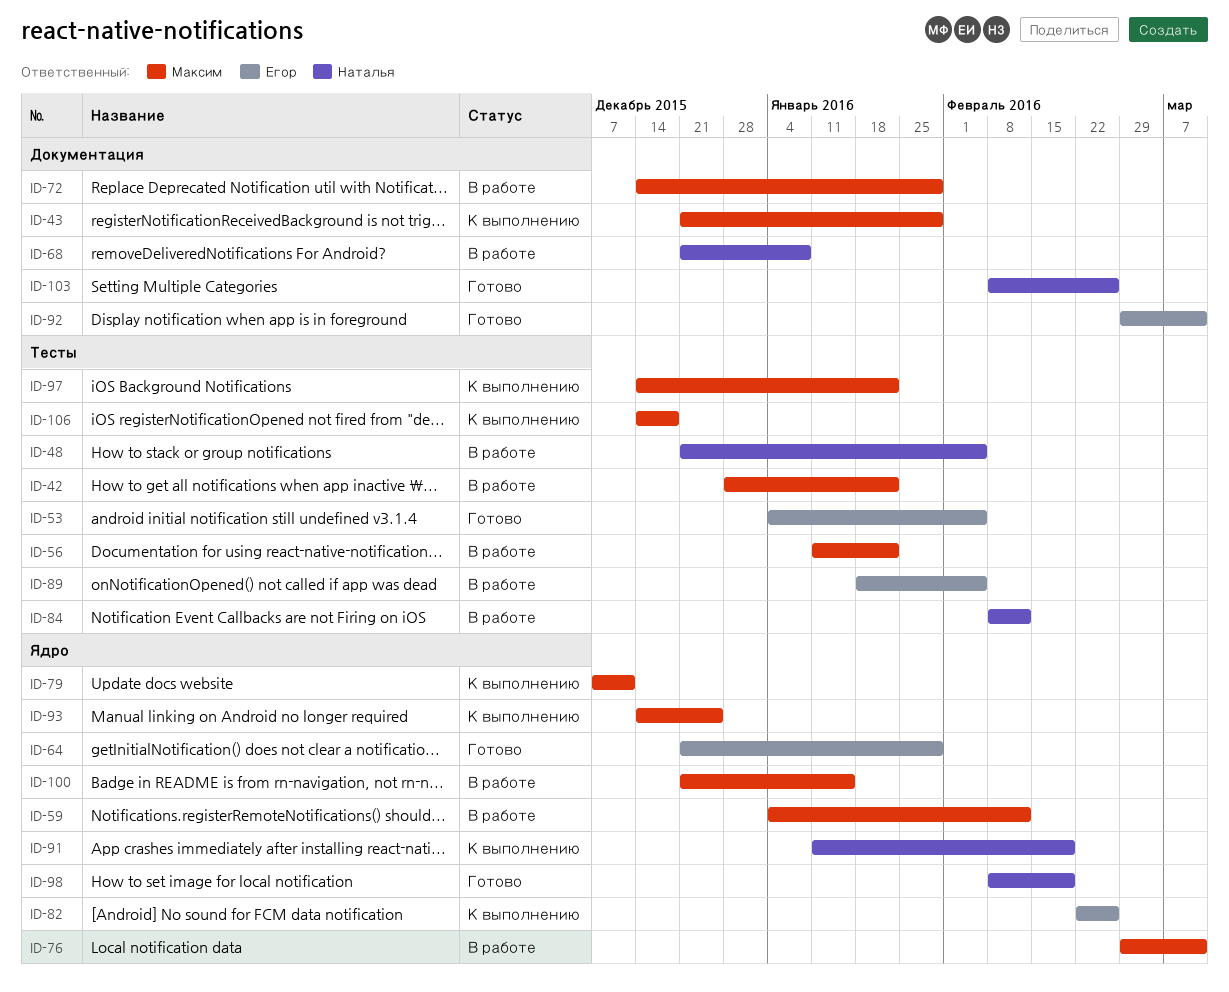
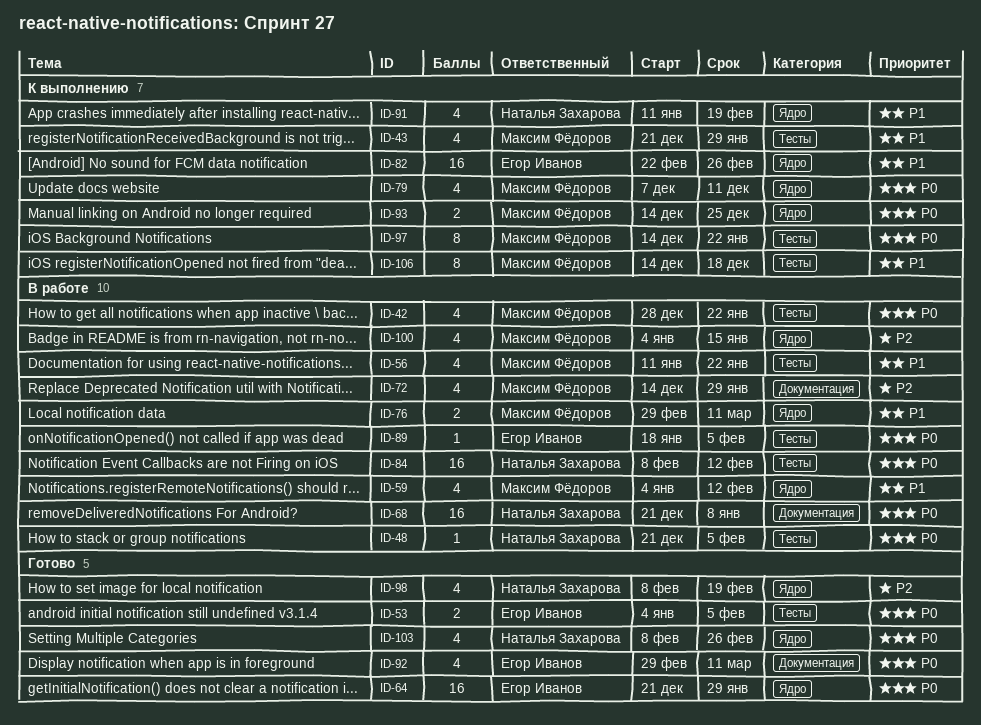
ID-43, label: Документация -> Тесты
ID-100, start: Dec 21 -> Jan 4
ID-103, label: Документация -> Ядро

